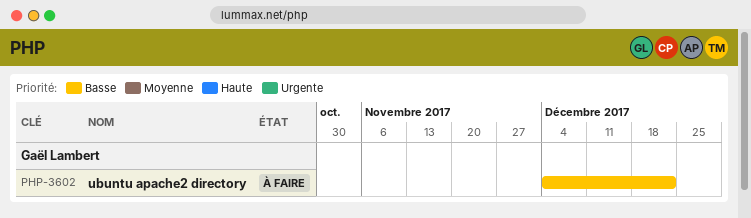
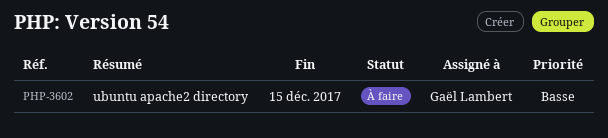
PHP-3602, due: Dec 22 -> Dec 15

